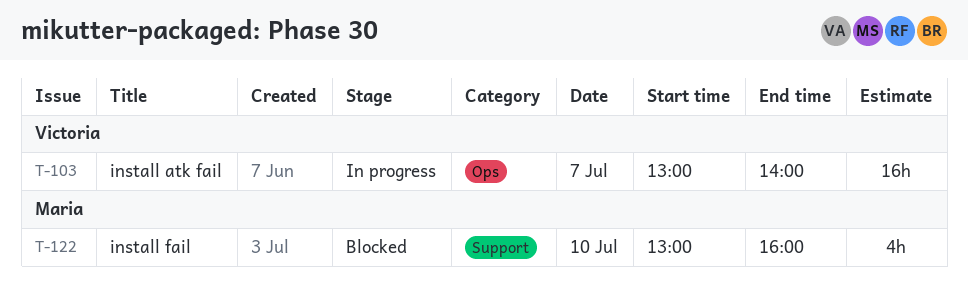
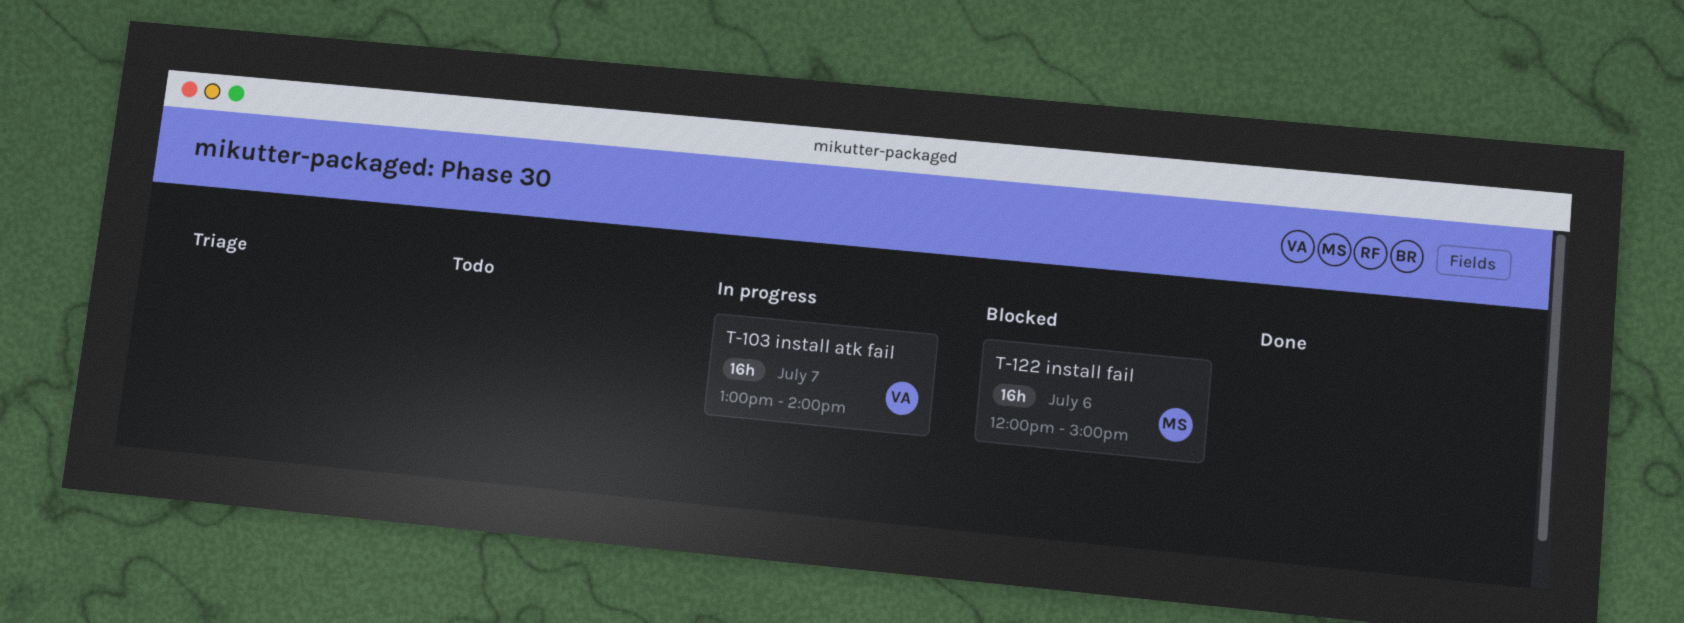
T-122, estimate: 4h -> 16h
T-122, day: Jul 10 -> Jul 6
T-122, begins: 13:00 -> 12:00
T-122, ends: 16:00 -> 15:00

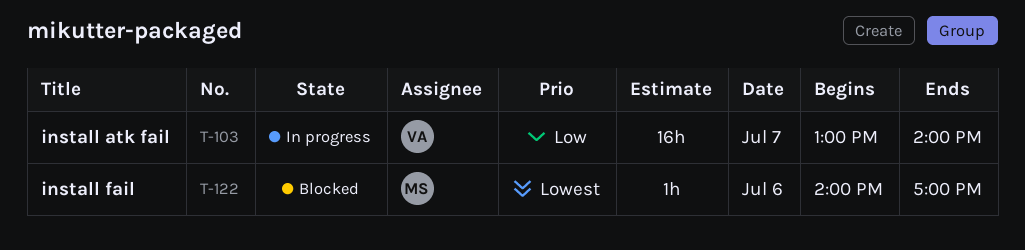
T-122, estimate: 16h -> 1h
T-122, begins: 12:00 -> 14:00
T-122, ends: 15:00 -> 17:00

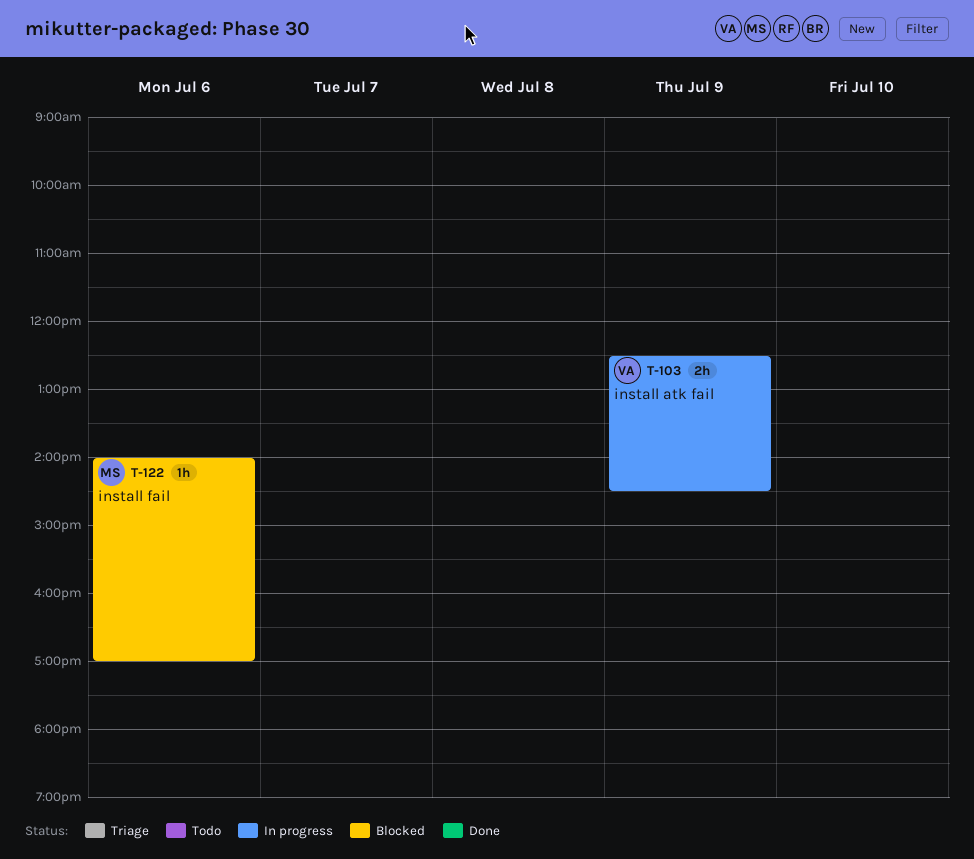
T-103, estimate: 16h -> 2h
T-103, day: Jul 7 -> Jul 9
T-103, begins: 13:00 -> 12:30
T-103, ends: 14:00 -> 14:30

